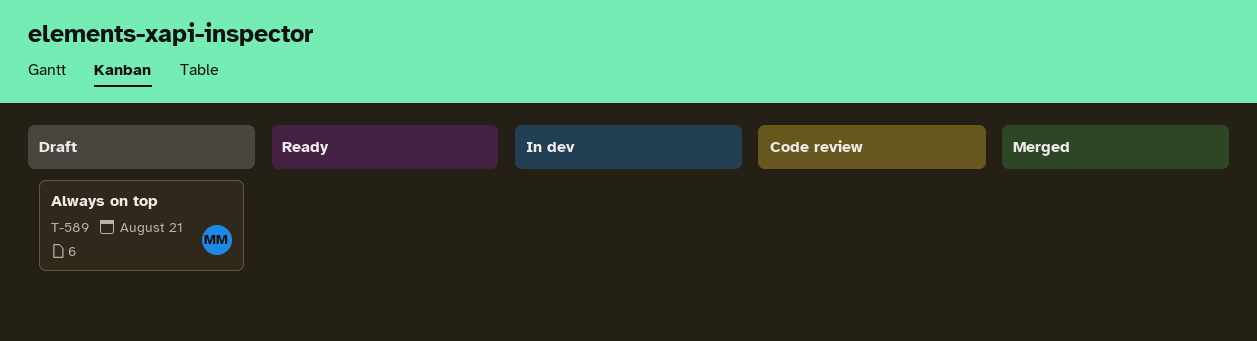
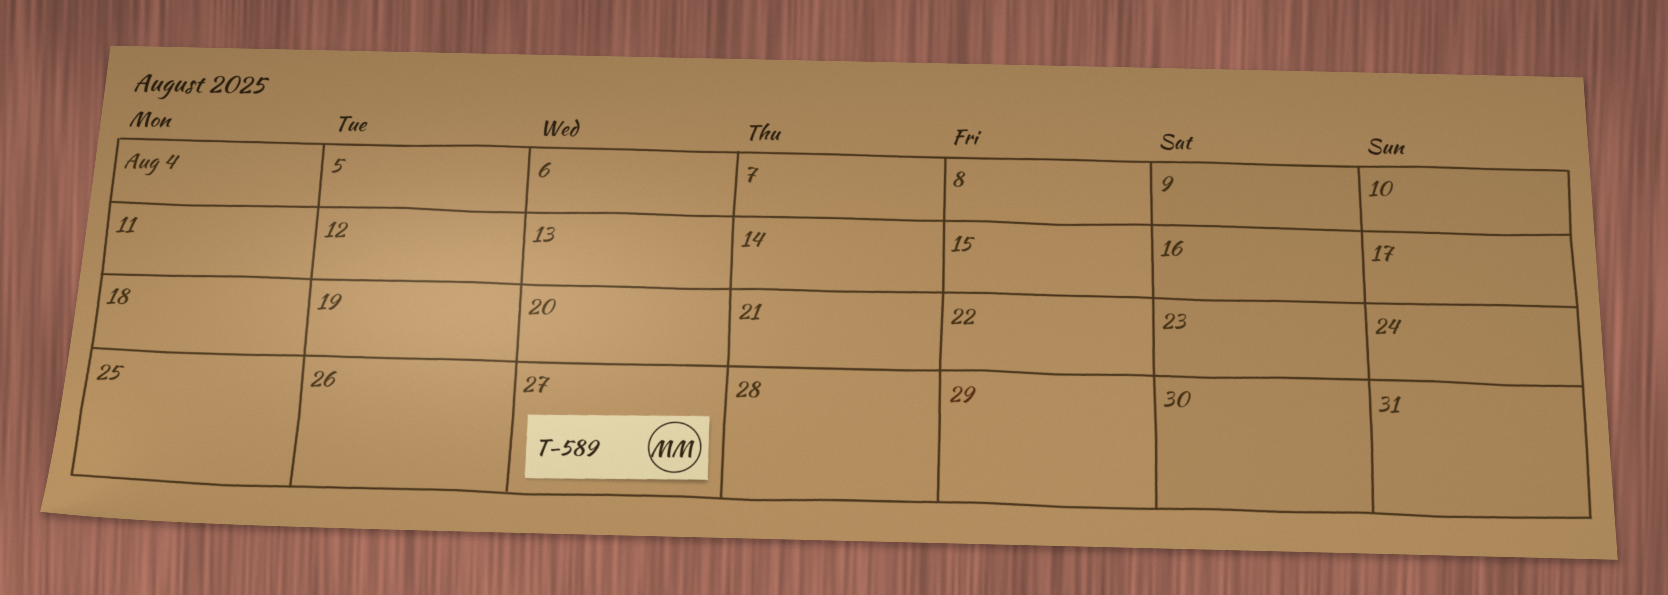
T-589, due: Aug 21 -> Aug 27

